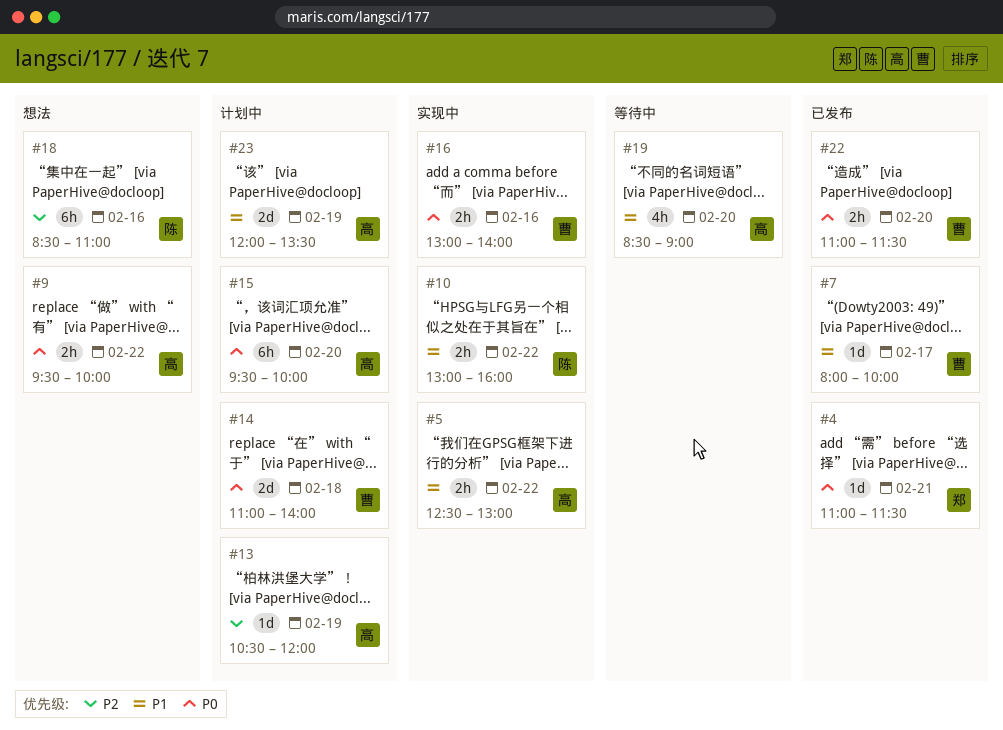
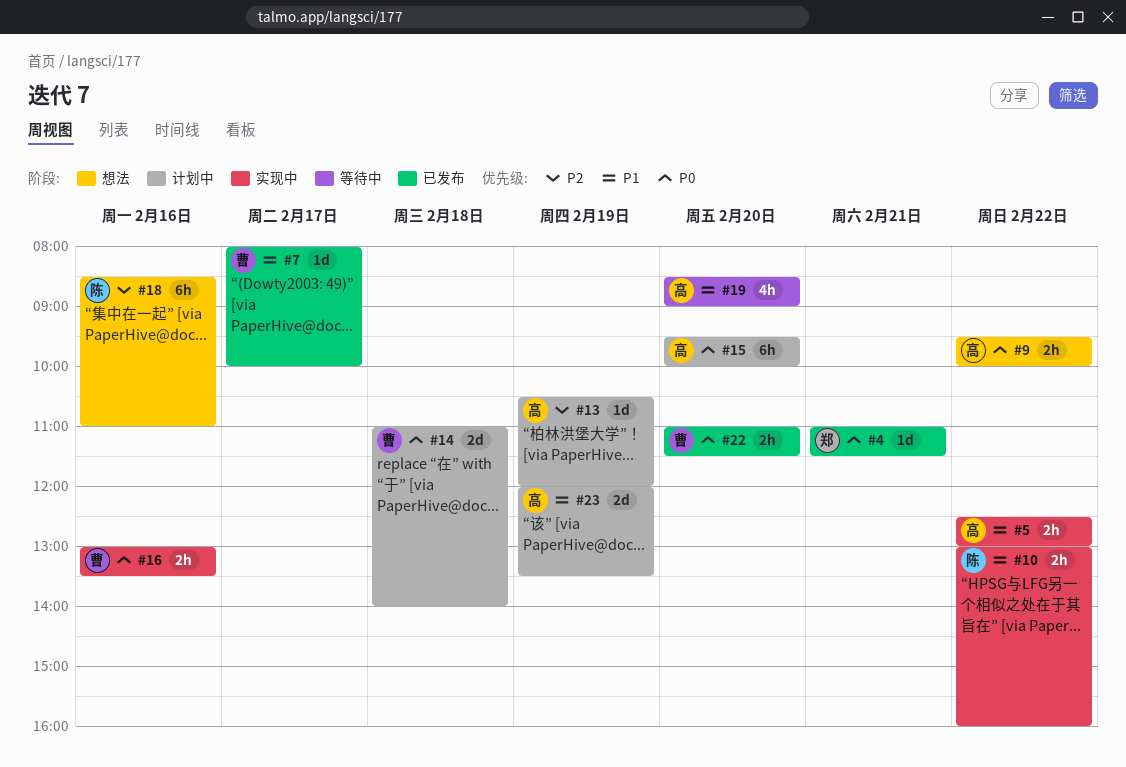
#16, ends: 14:00 -> 13:30

